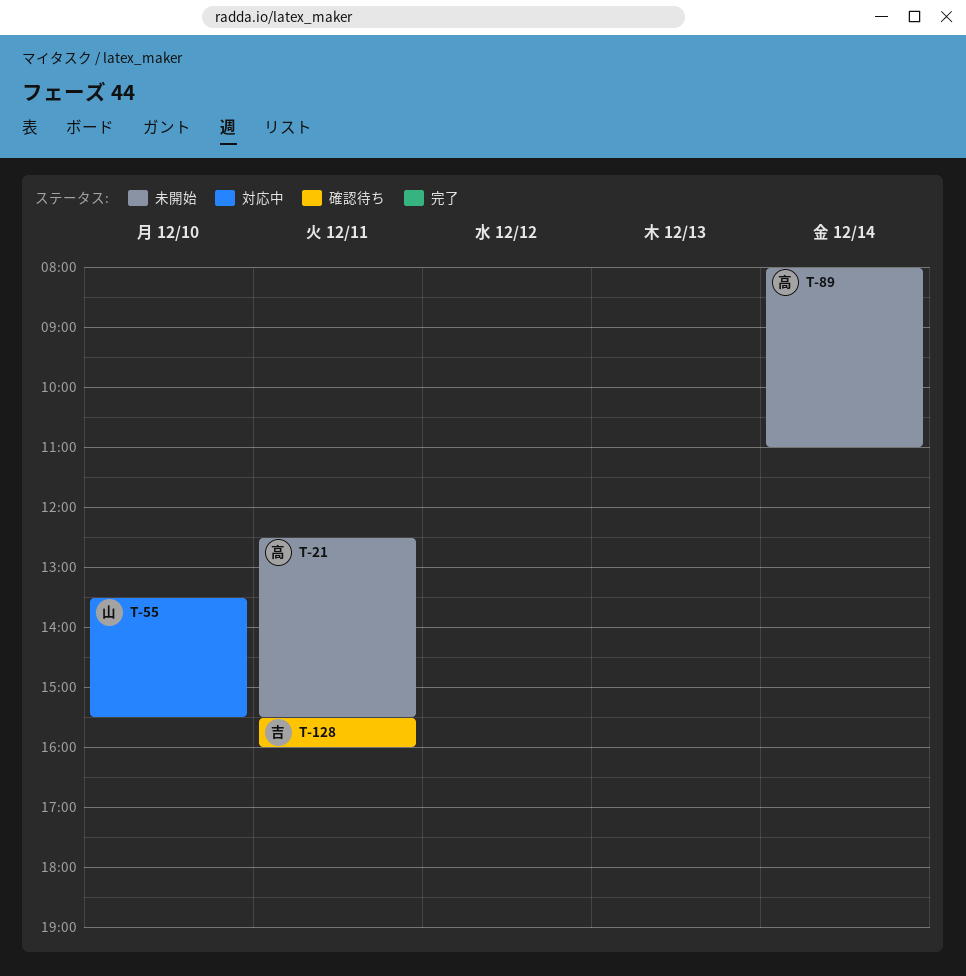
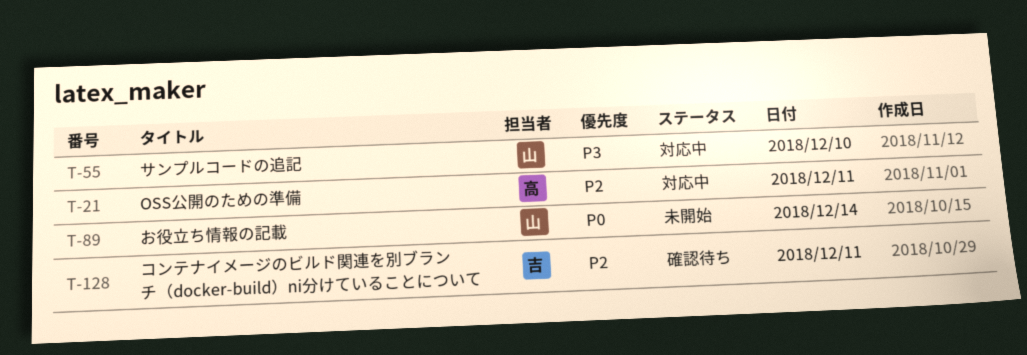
T-21, status: 未開始 -> 対応中
T-89, owner: 高 -> 山

